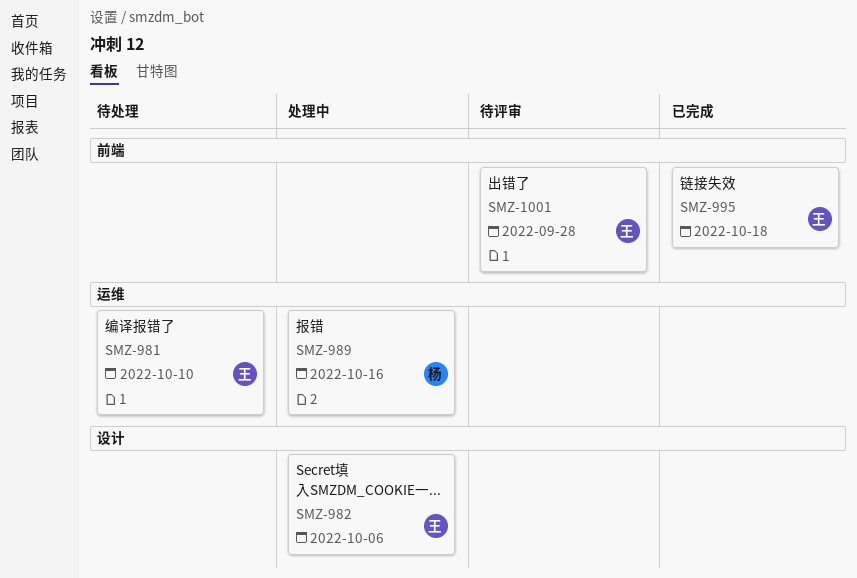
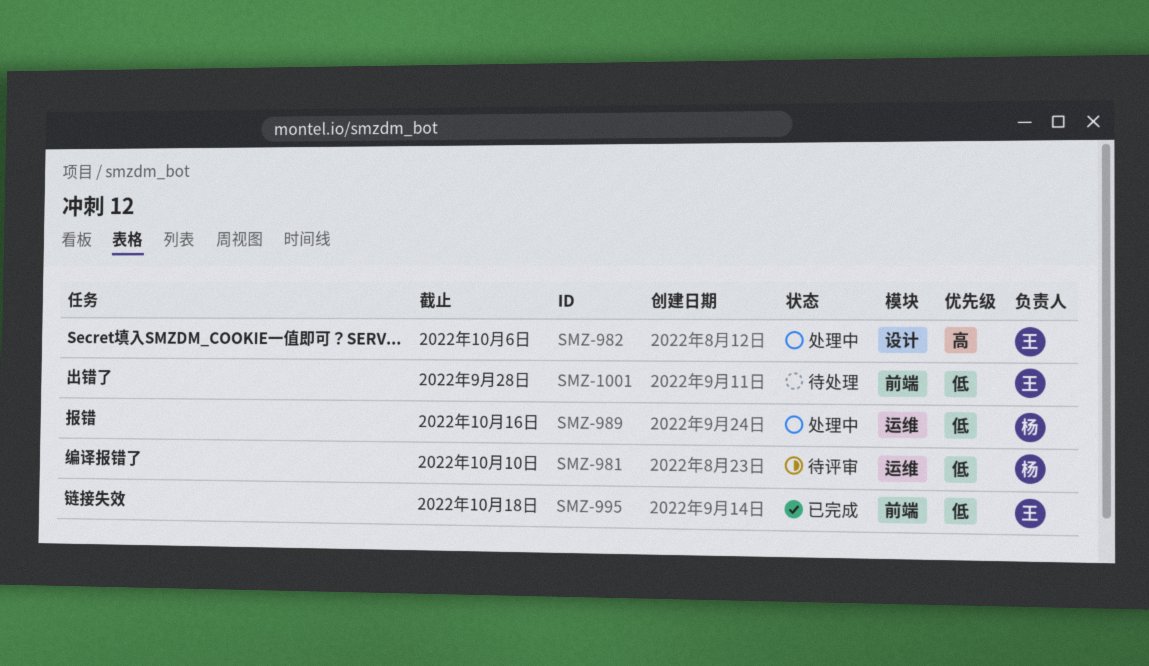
SMZ-981, status: 待处理 -> 待评审
SMZ-981, owner: 王 -> 杨
SMZ-1001, status: 待评审 -> 待处理

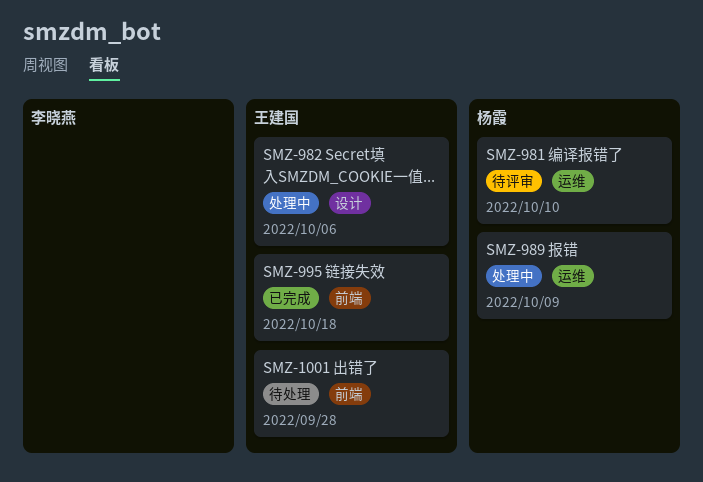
SMZ-989, due: Oct 16 -> Oct 9

